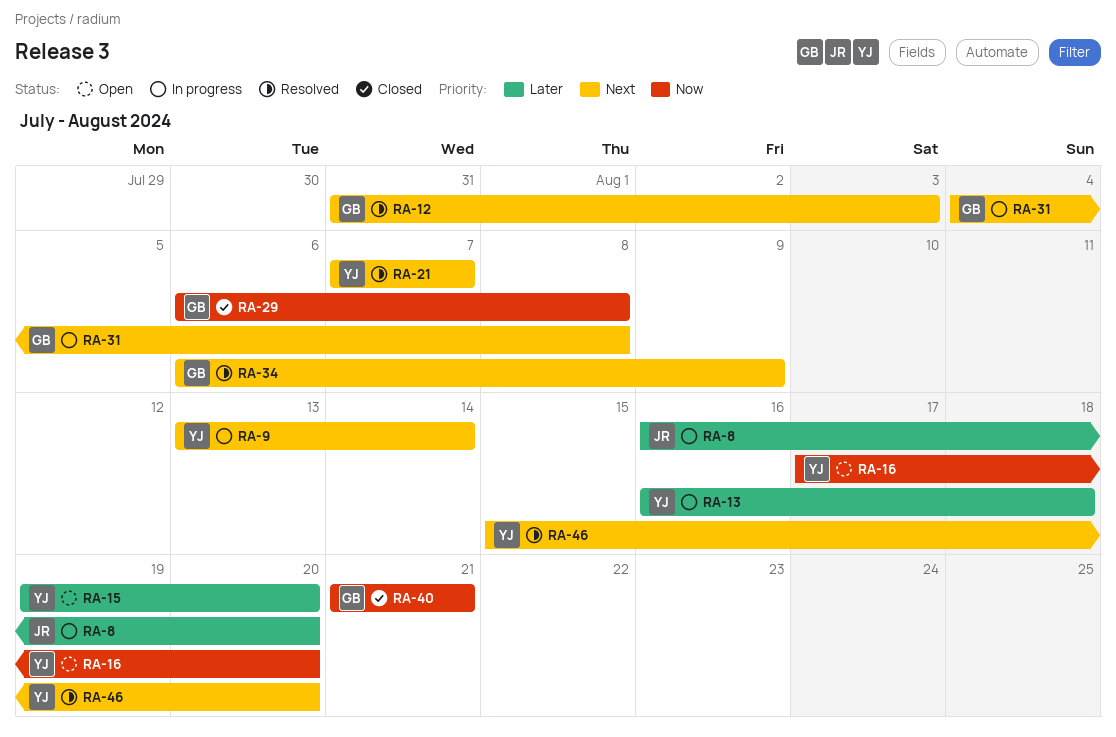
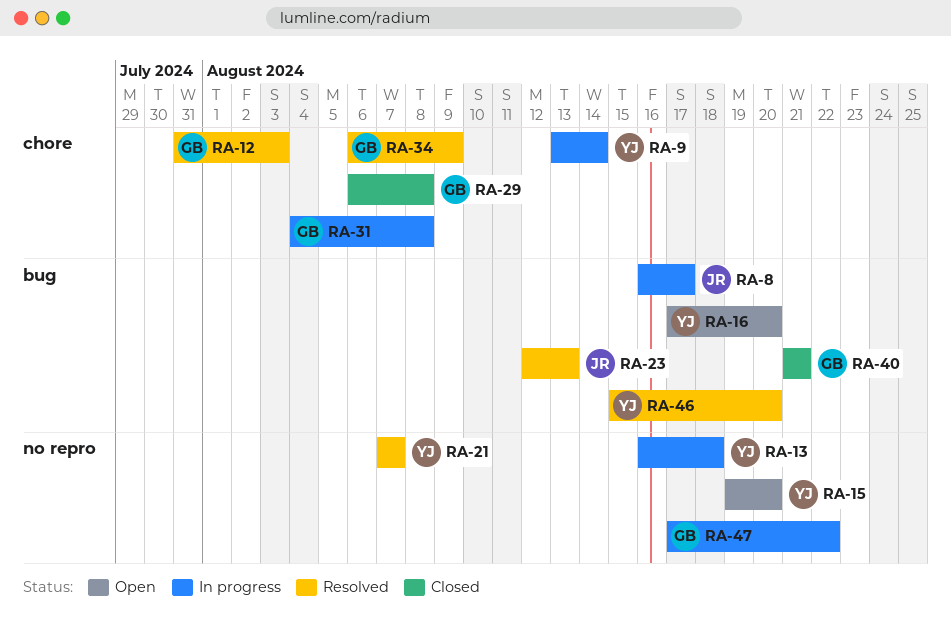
RA-8, due: Aug 20 -> Aug 17
RA-23: none -> present
RA-47: none -> present

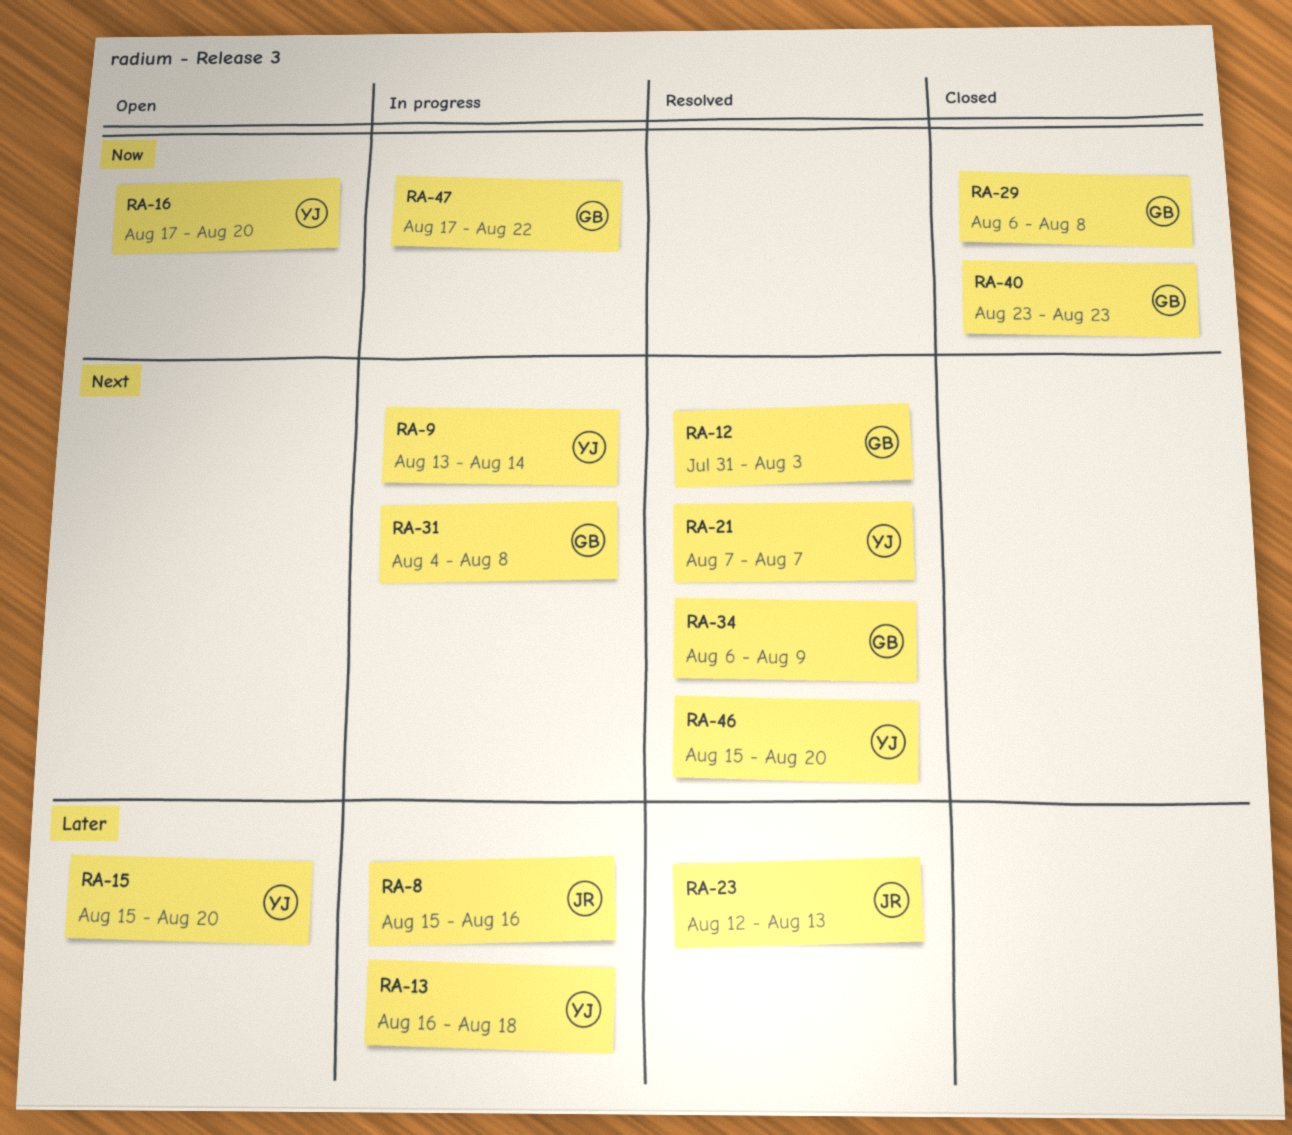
RA-8, start: Aug 16 -> Aug 15
RA-8, due: Aug 17 -> Aug 16
RA-15, start: Aug 19 -> Aug 15
RA-40, start: Aug 21 -> Aug 23
RA-40, due: Aug 21 -> Aug 23

